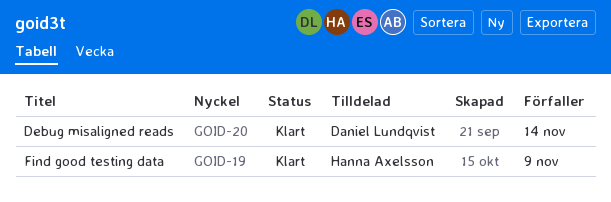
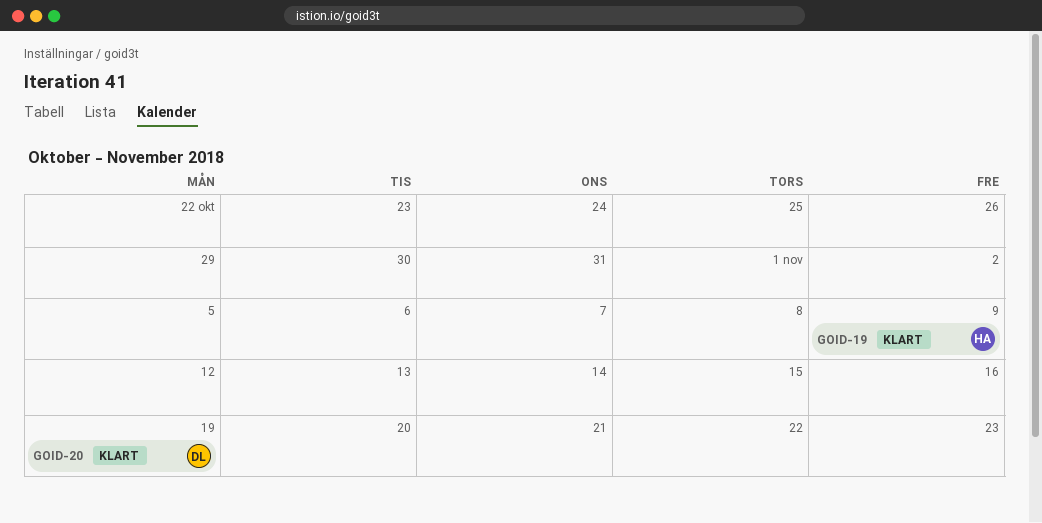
GOID-20, due: Nov 14 -> Nov 19

